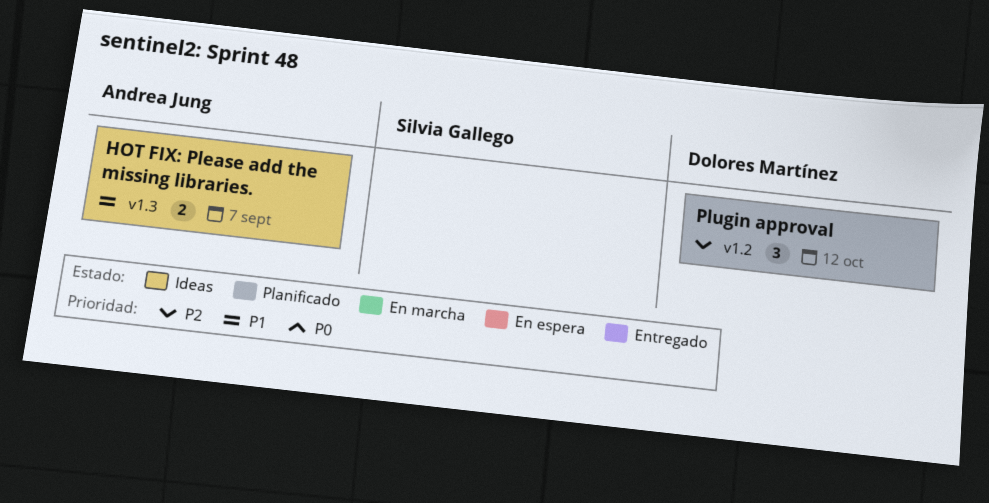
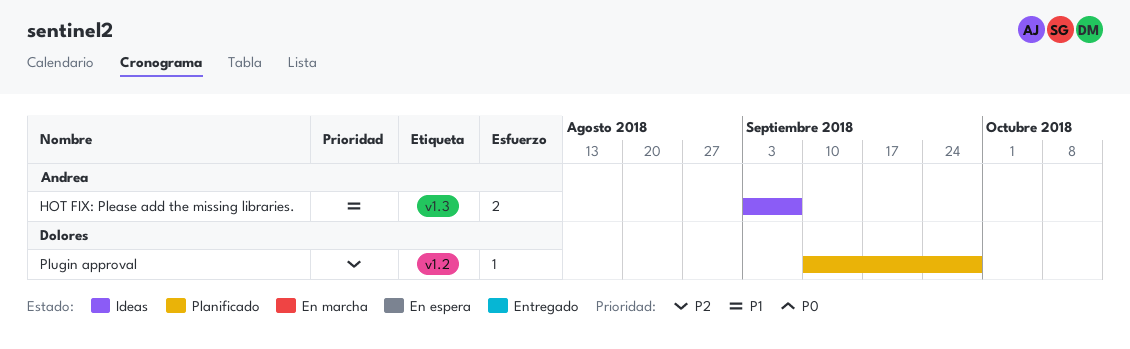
Plugin approval, estimate: 3 -> 1
Plugin approval, due: Oct 12 -> Sep 28

